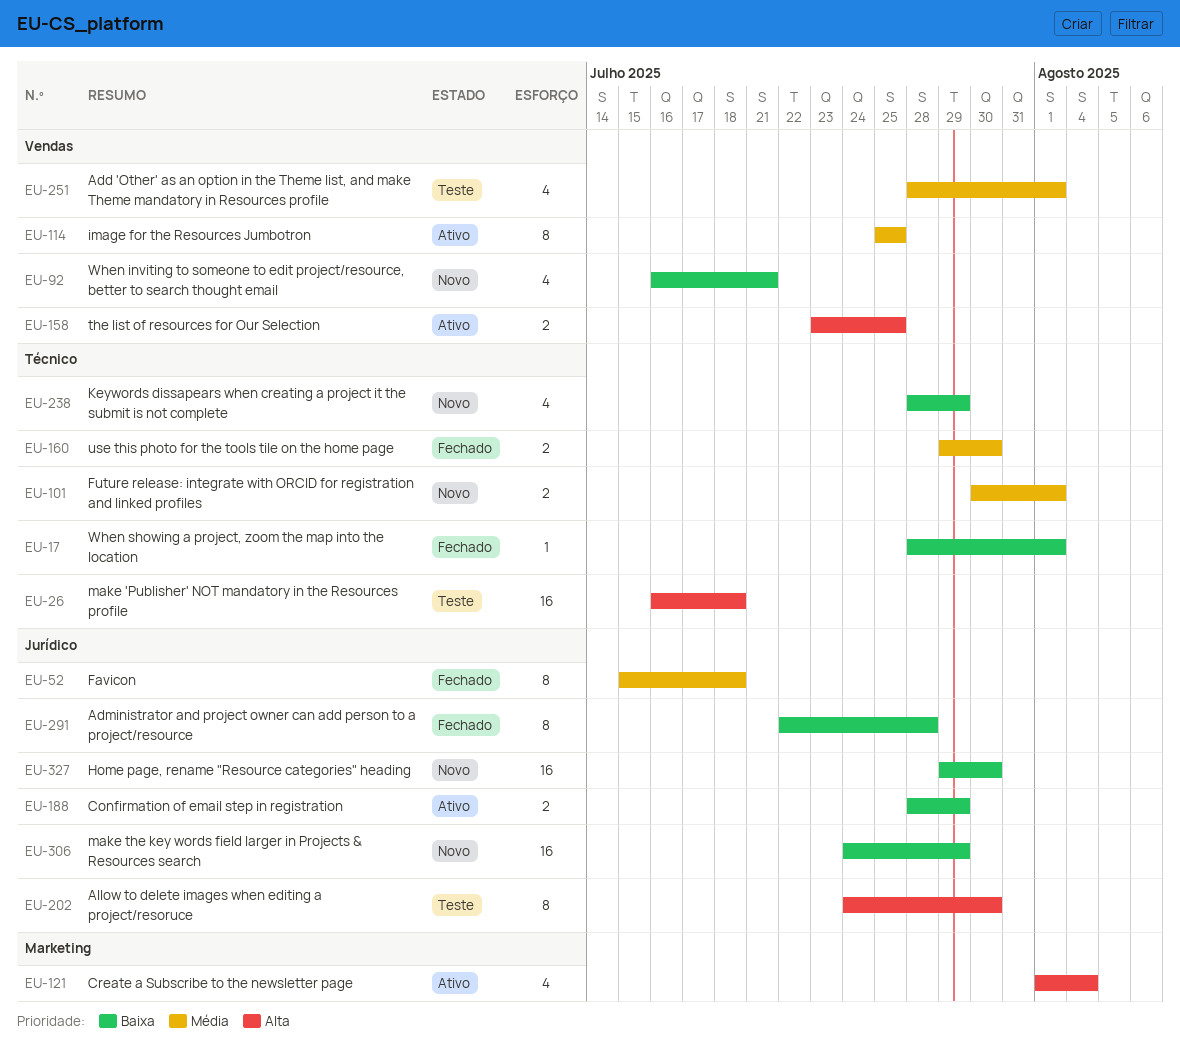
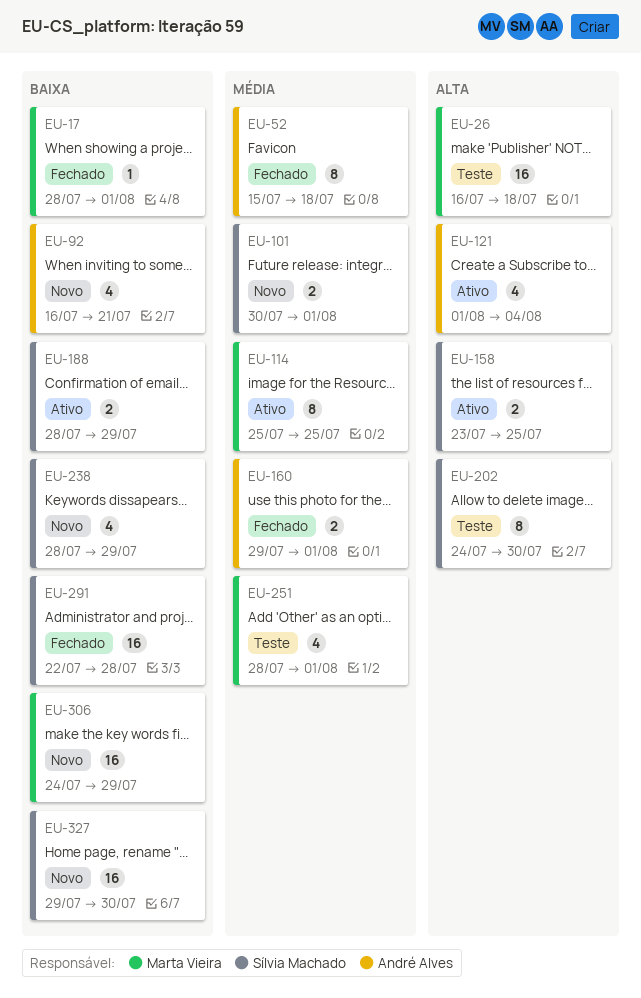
EU-160, due: Jul 30 -> Aug 1
EU-291, estimate: 8 -> 16

